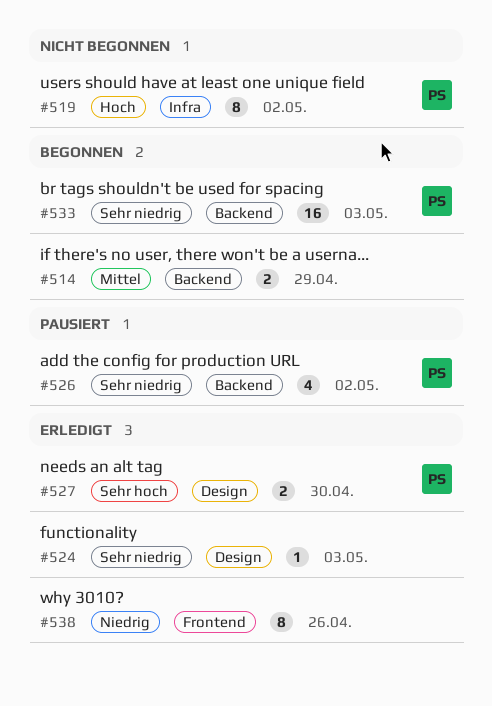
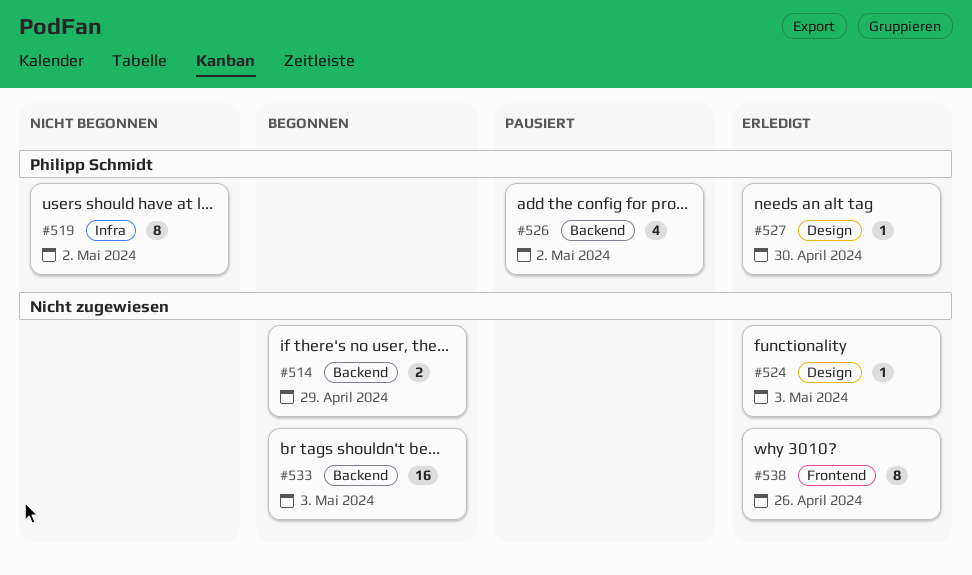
#527, estimate: 2 -> 1
#533, owner: Philipp Schmidt -> none

